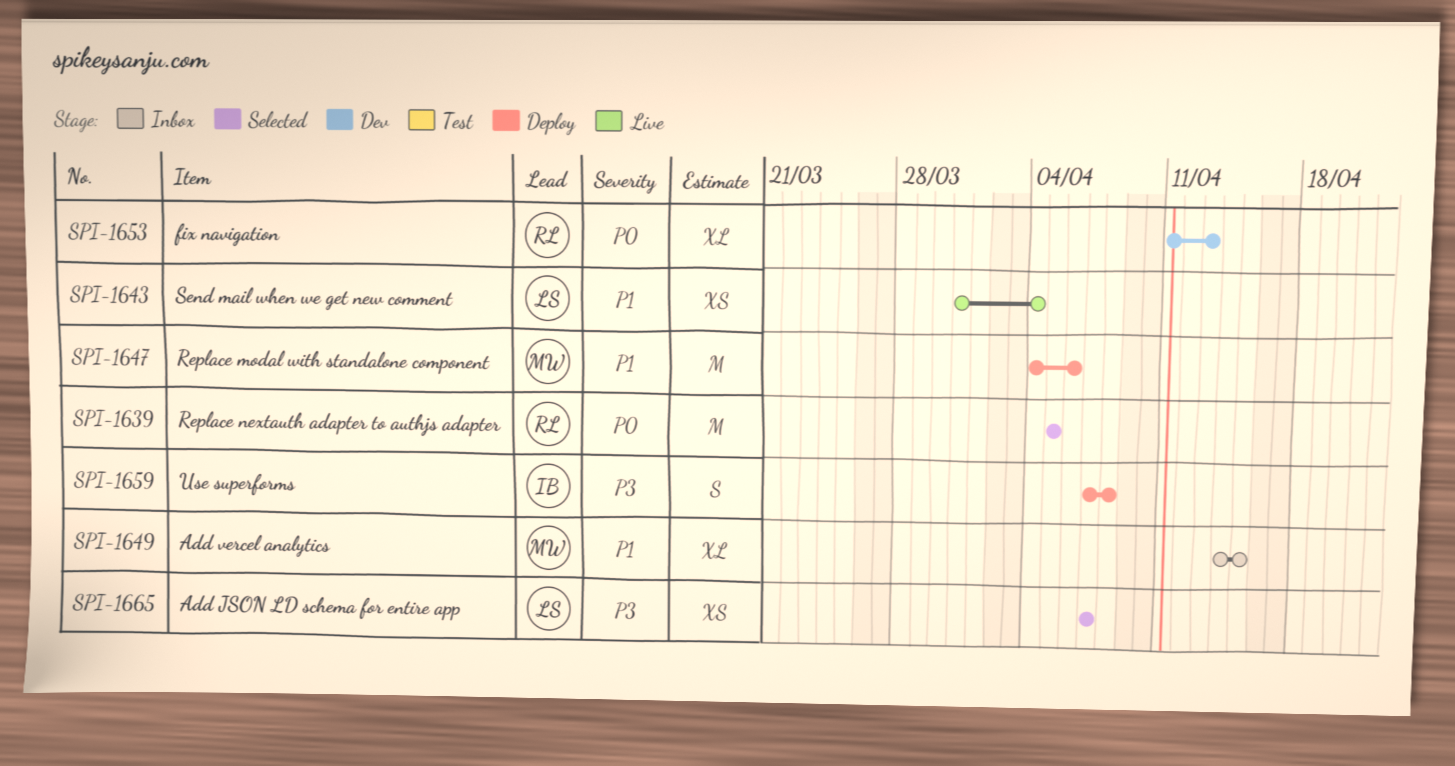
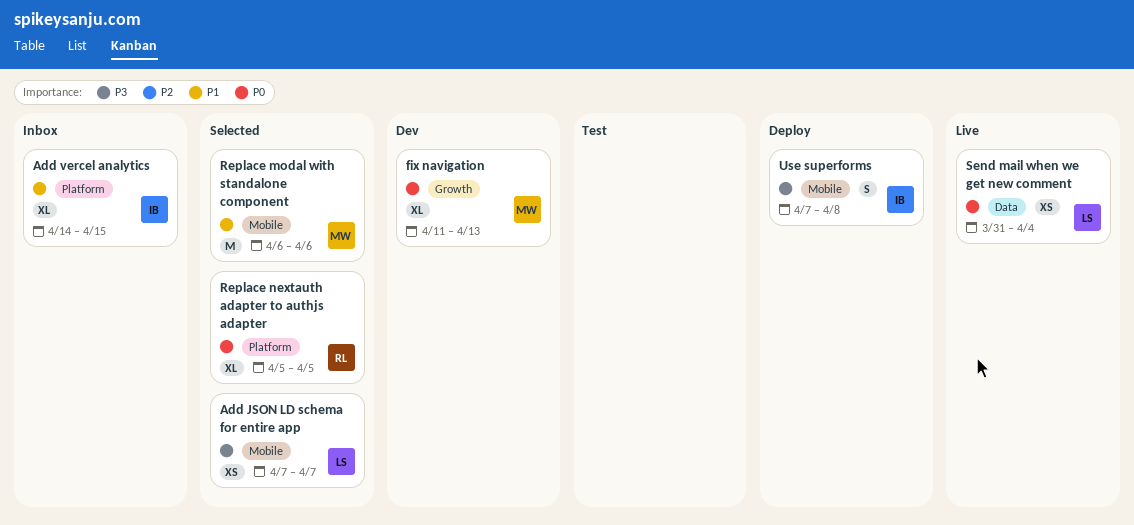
Add vercel analytics, owner: MW -> IB
fix navigation, owner: RL -> MW
Replace modal with standalone component, status: Deploy -> Selected
Replace modal with standalone component, start: Apr 4 -> Apr 6
Replace nextauth adapter to authjs adapter, estimate: M -> XL
Send mail when we get new comment, priority: P1 -> P0

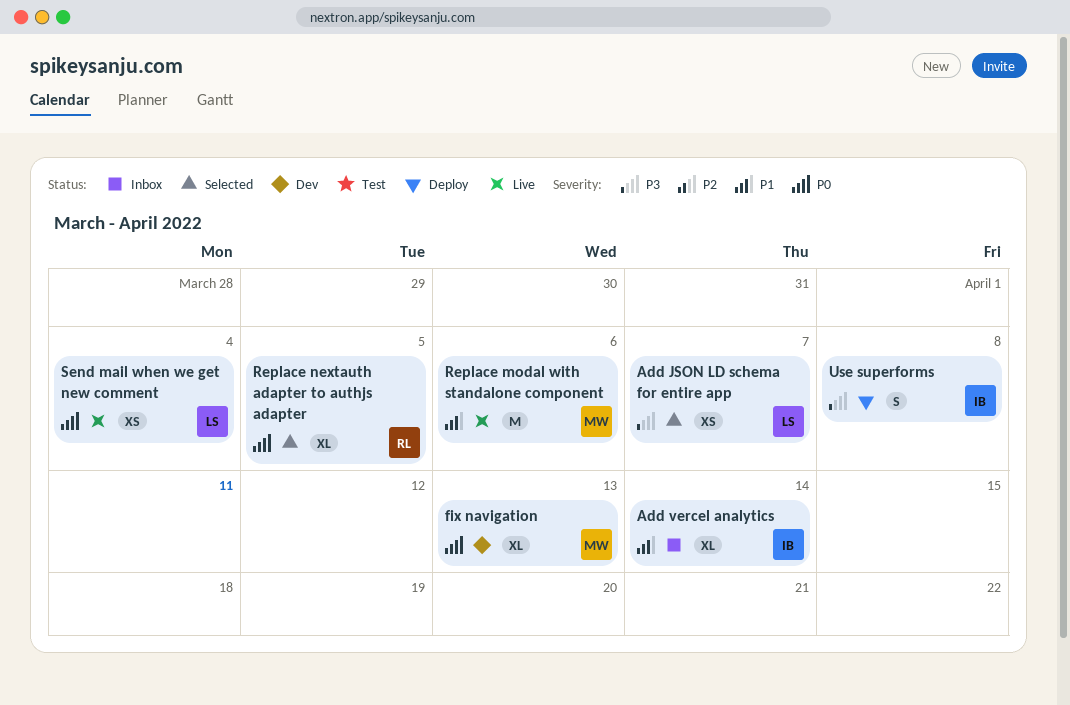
Add vercel analytics, due: Apr 15 -> Apr 14
Replace modal with standalone component, status: Selected -> Live

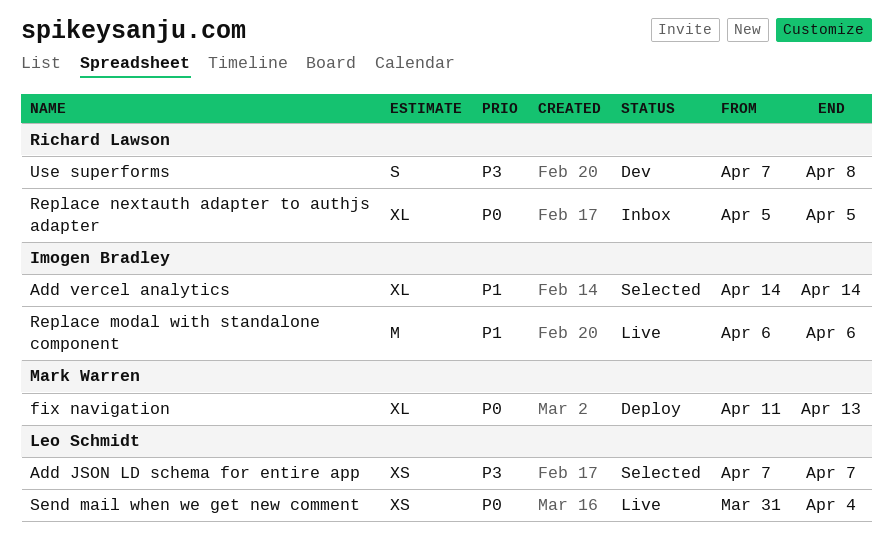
Add vercel analytics, status: Inbox -> Selected
fix navigation, status: Dev -> Deploy
Replace modal with standalone component, owner: Mark Warren -> Imogen Bradley
Replace nextauth adapter to authjs adapter, status: Selected -> Inbox
Use superforms, status: Deploy -> Dev
Use superforms, owner: Imogen Bradley -> Richard Lawson

